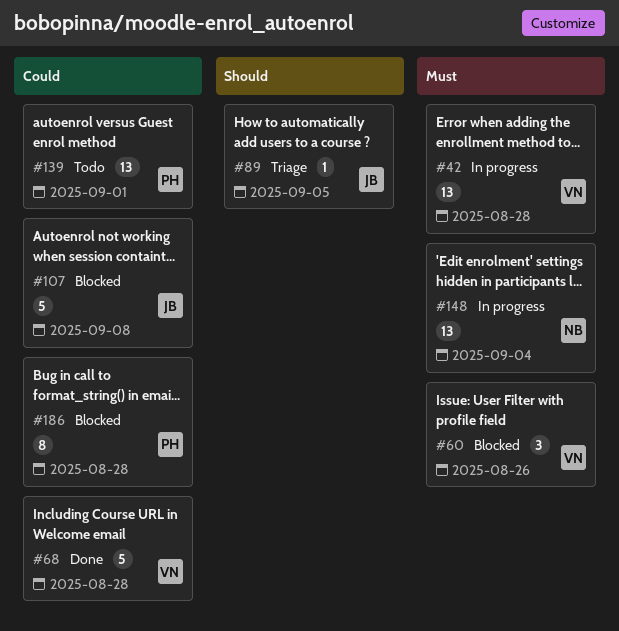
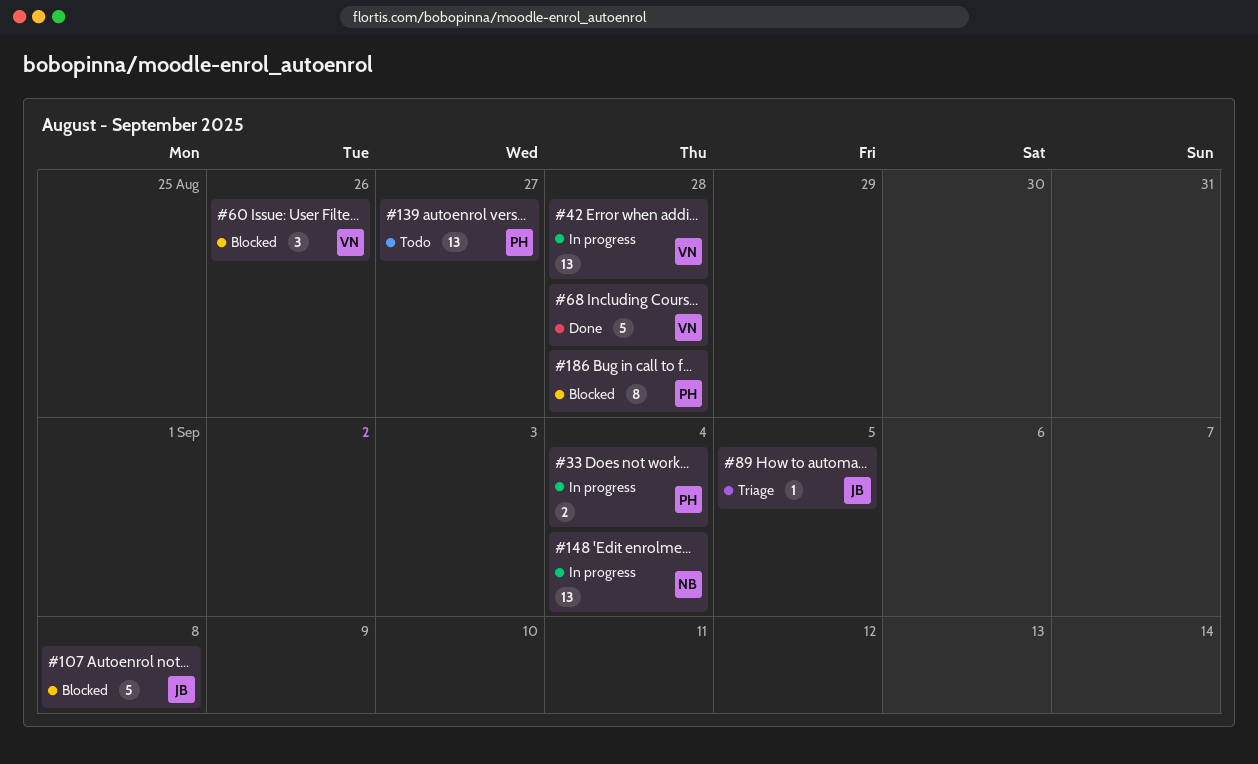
#33: none -> present
#139, due: Sep 1 -> Aug 27

